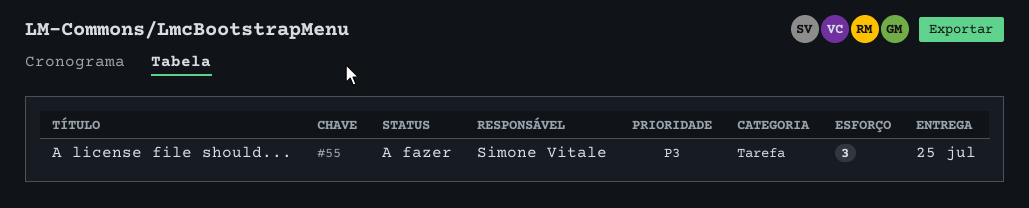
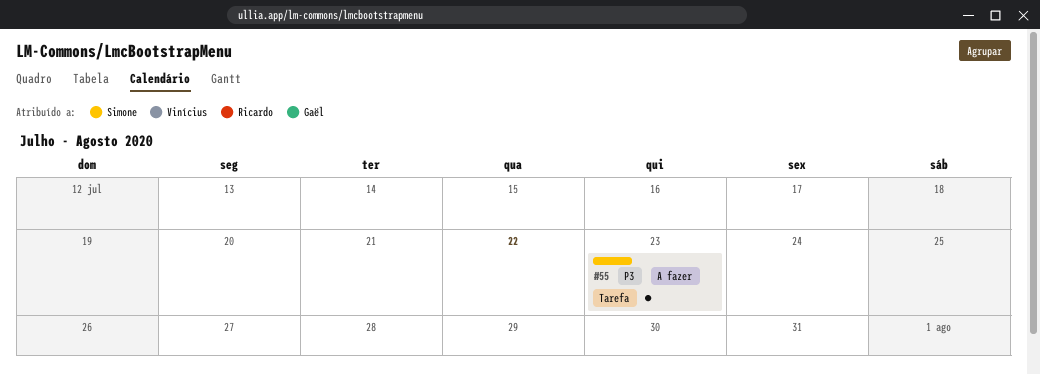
#55, estimate: 3 -> 1
#55, due: Jul 25 -> Jul 23

